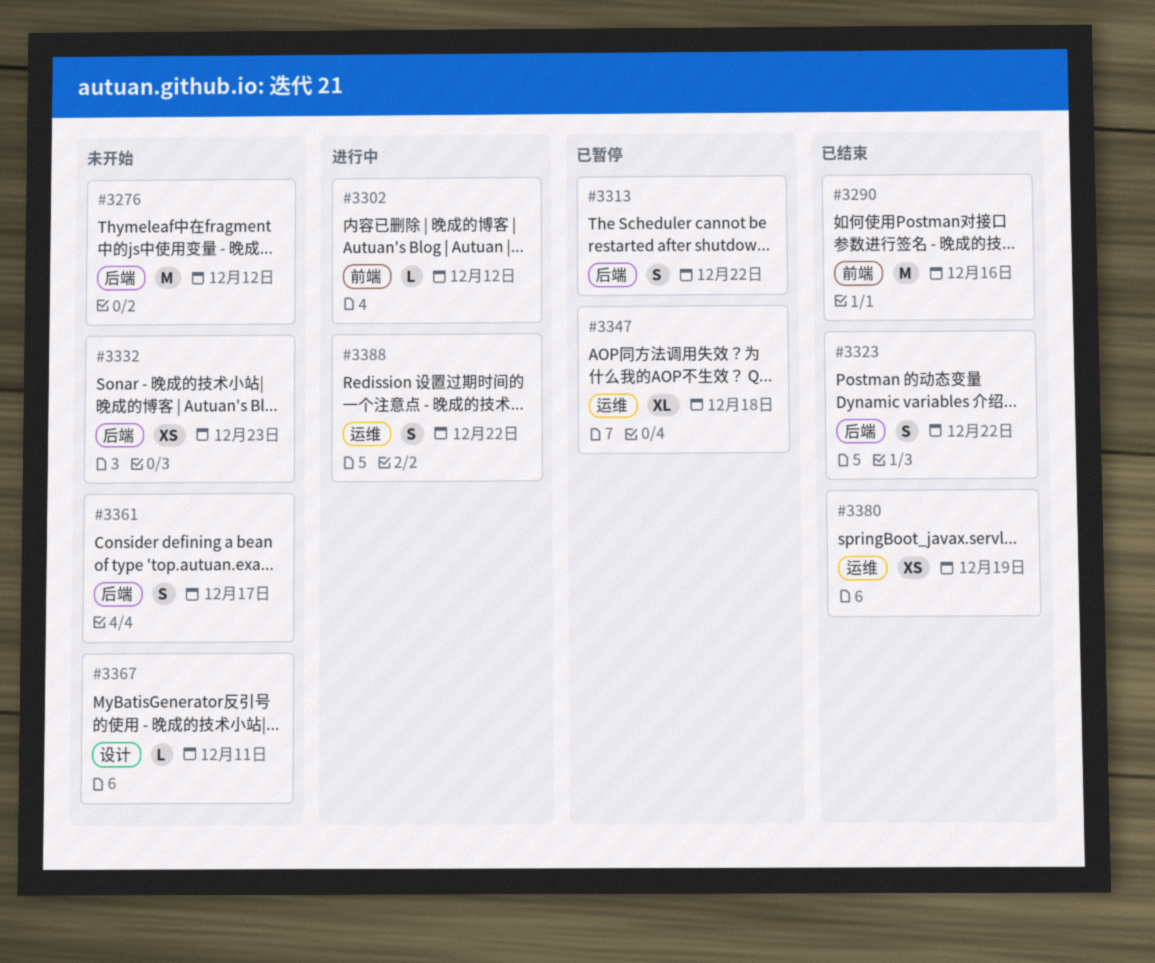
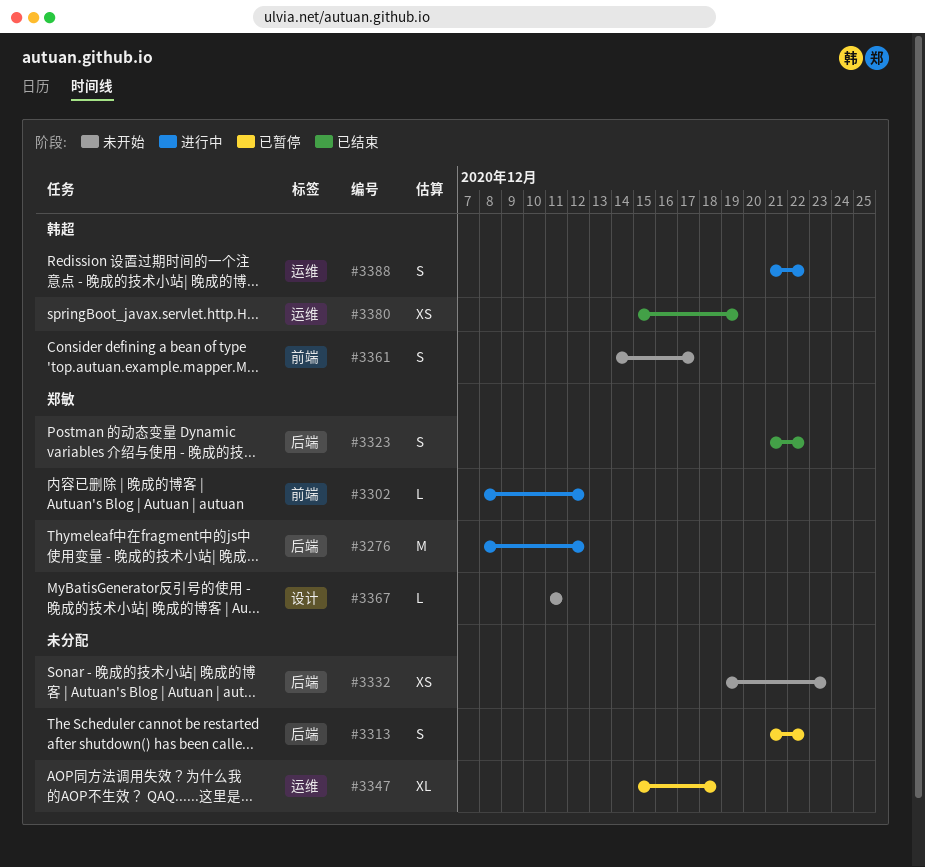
#3276, status: 未开始 -> 进行中
#3290: present -> none
#3361, label: 后端 -> 前端

